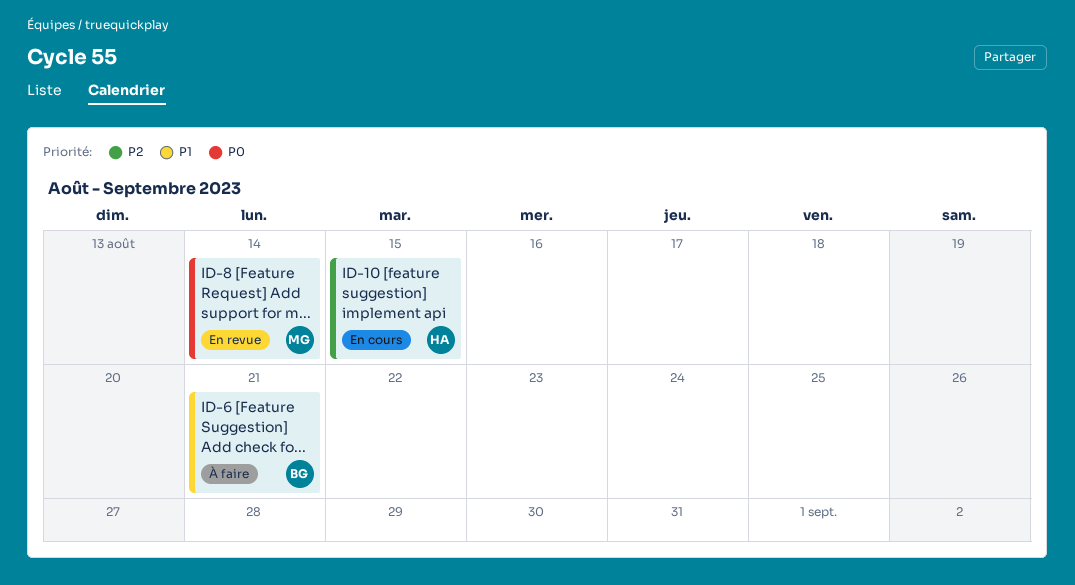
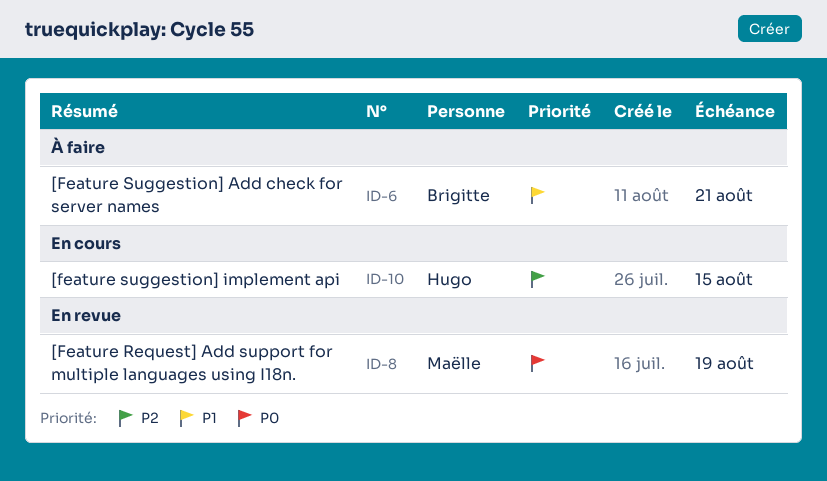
ID-8, due: Aug 14 -> Aug 19

